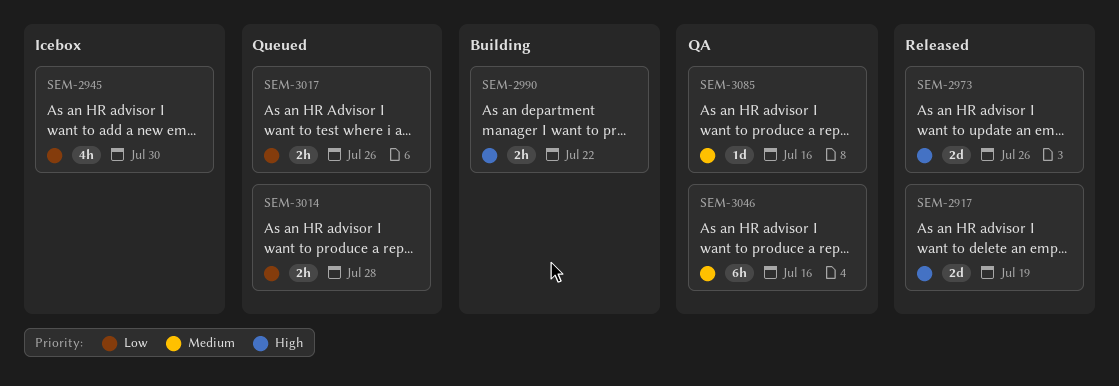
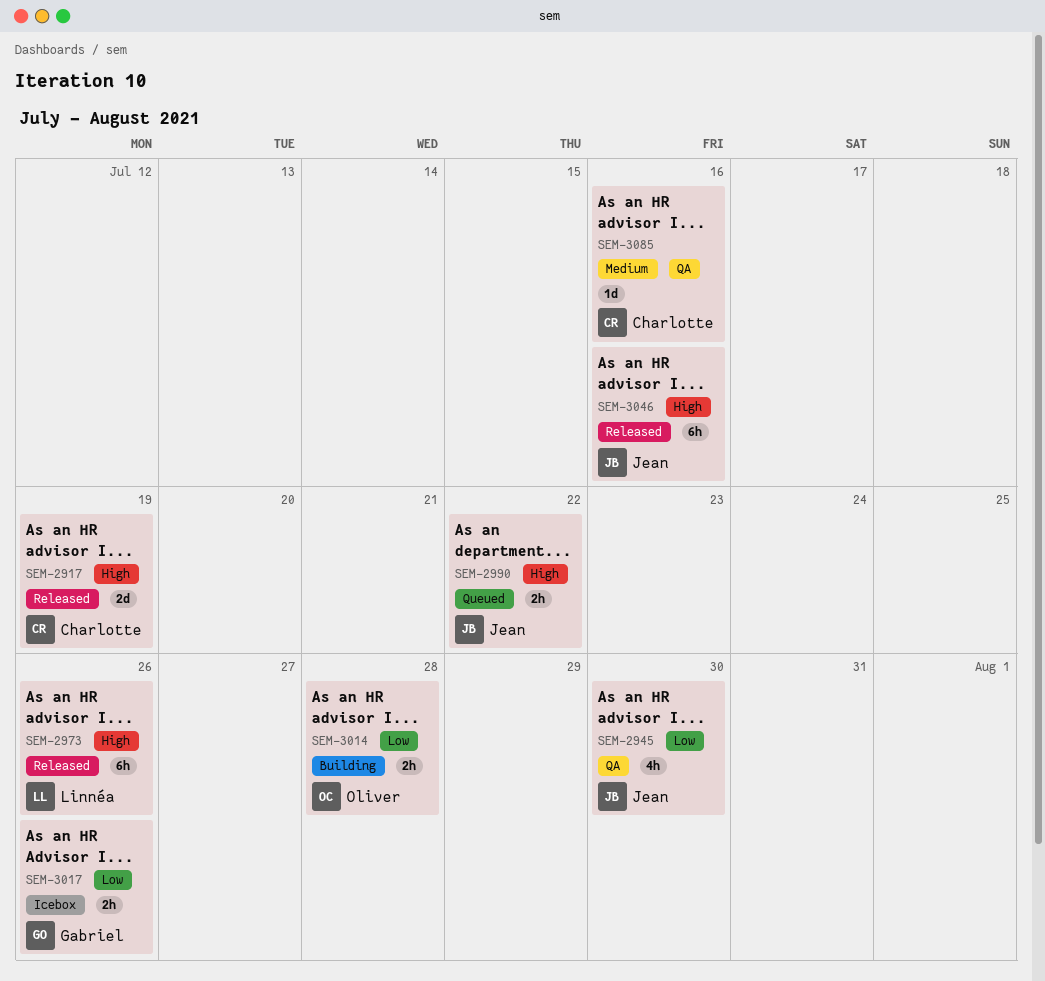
SEM-2945, status: Icebox -> QA
SEM-2973, estimate: 2d -> 6h
SEM-2990, status: Building -> Queued
SEM-3014, status: Queued -> Building
SEM-3017, status: Queued -> Icebox
SEM-3046, status: QA -> Released
SEM-3046, priority: Medium -> High

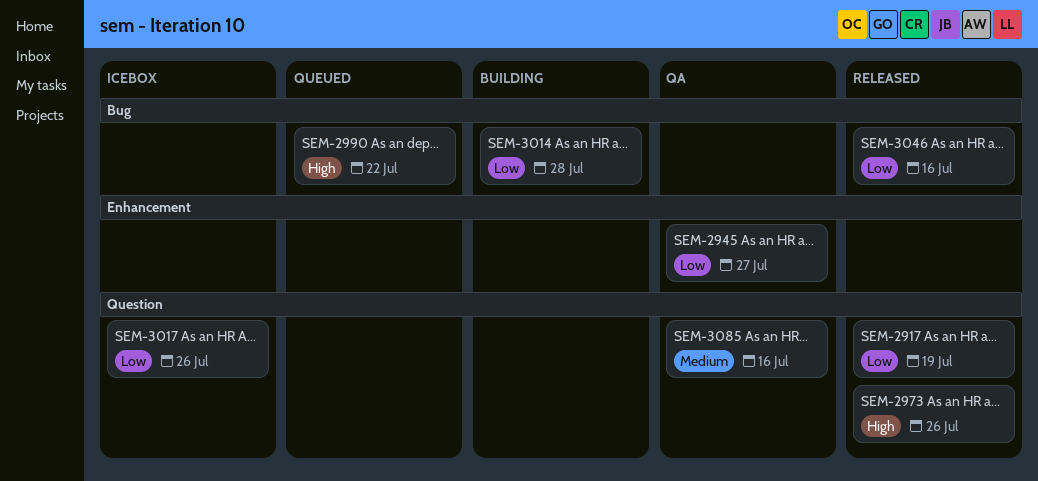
SEM-2917, priority: High -> Low
SEM-2945, due: Jul 30 -> Jul 27
SEM-3046, priority: High -> Low

